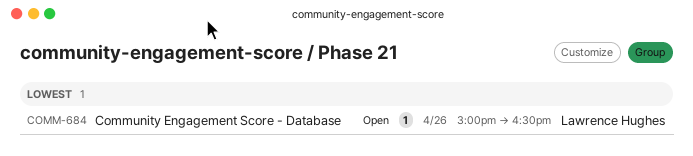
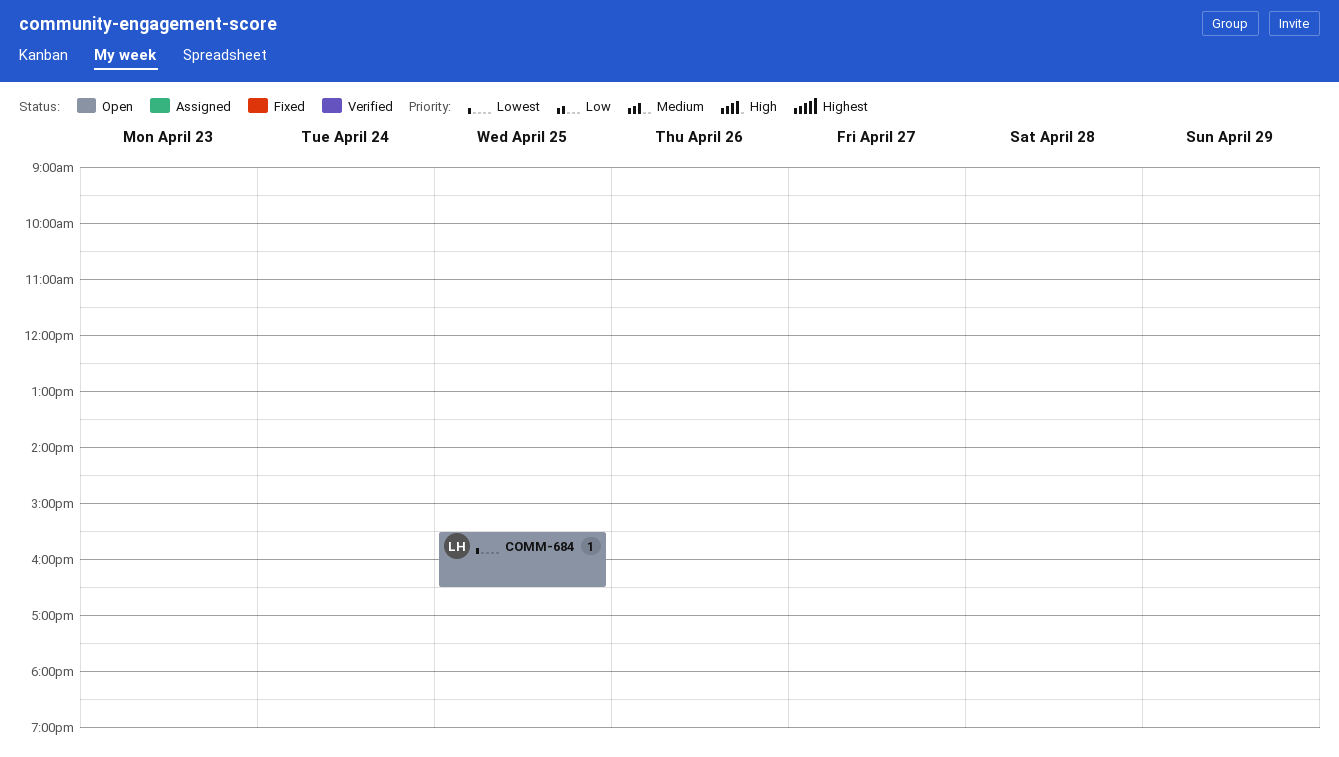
COMM-684, day: Apr 26 -> Apr 25
COMM-684, begins: 15:00 -> 15:30

